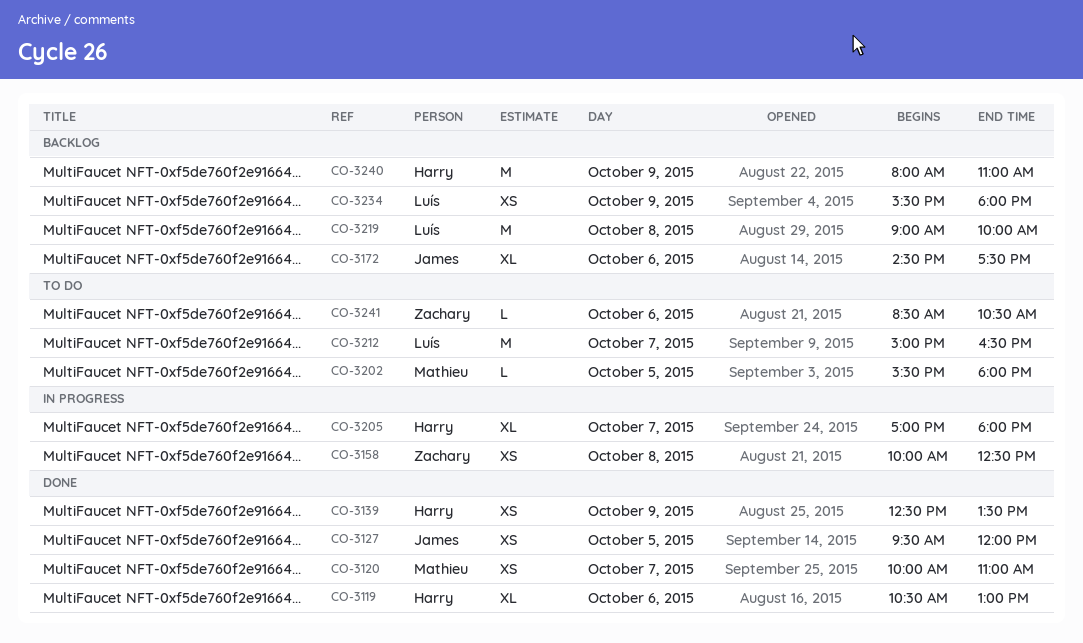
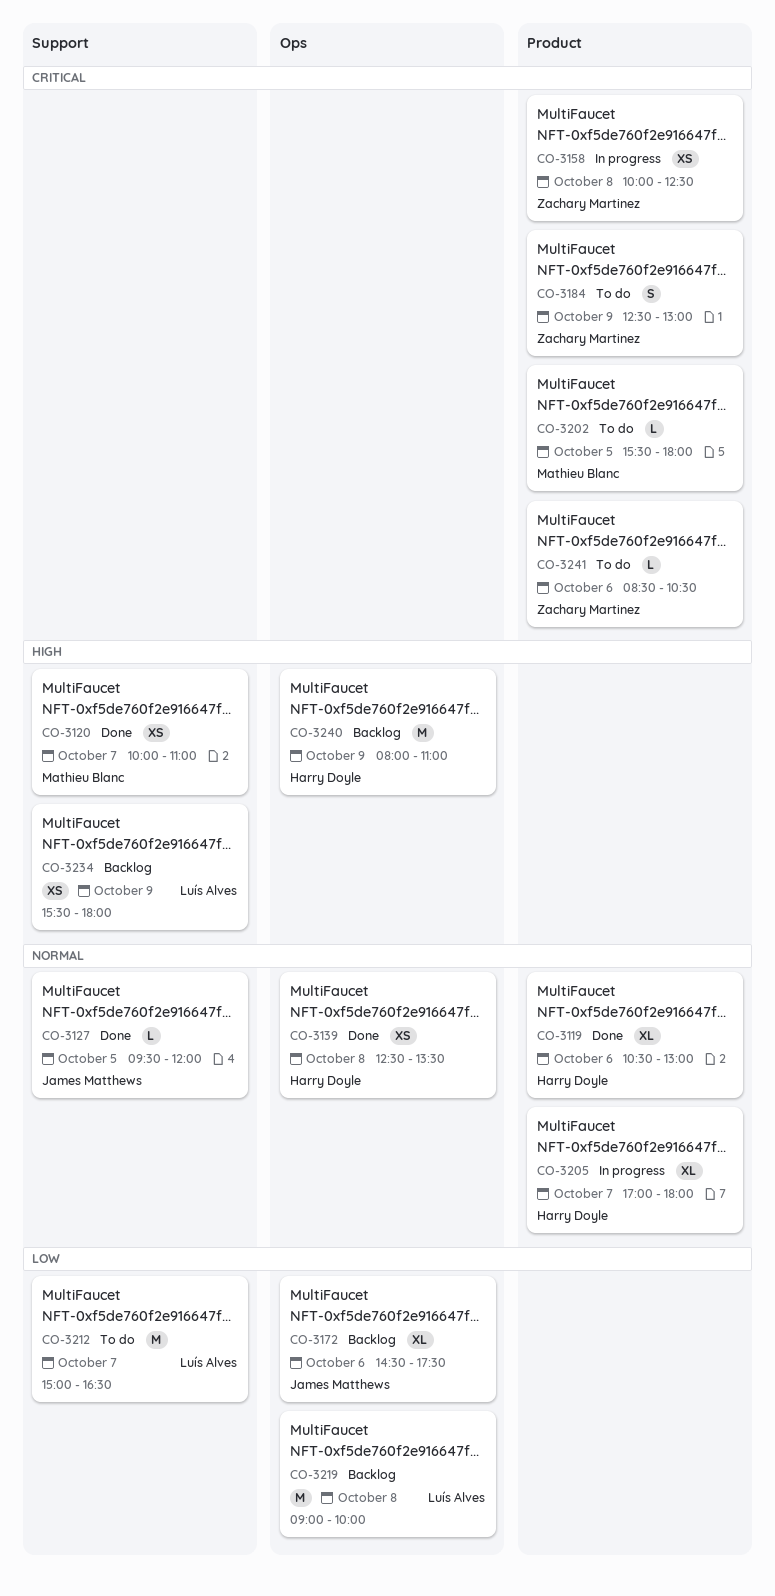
CO-3127, estimate: XS -> L
CO-3139, day: Oct 9 -> Oct 8
CO-3184: none -> present

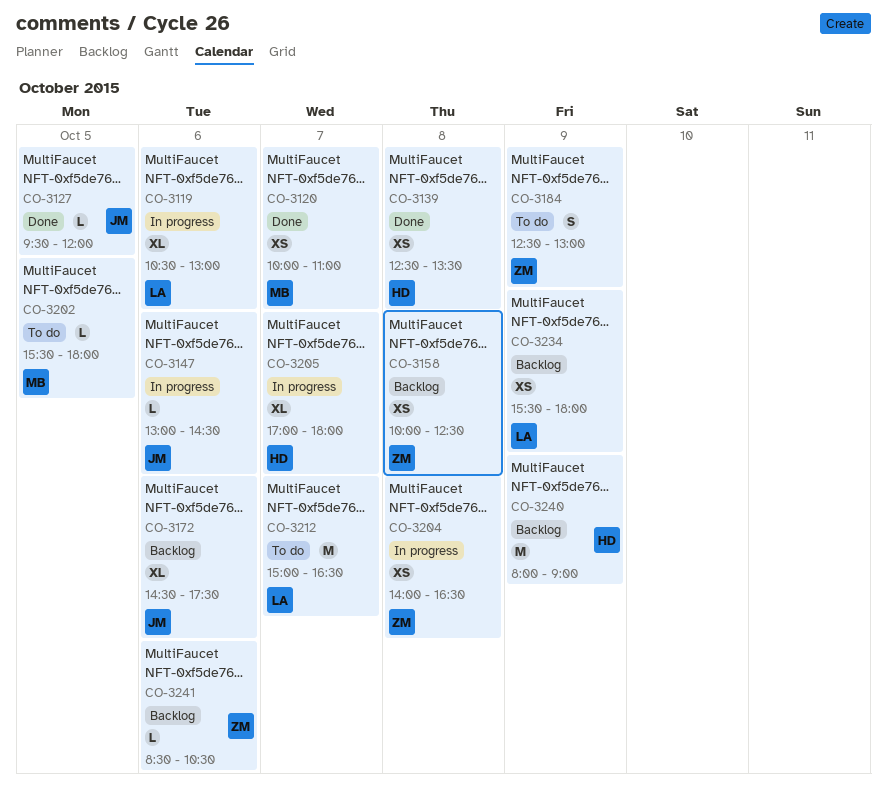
CO-3119, status: Done -> In progress
CO-3119, owner: Harry Doyle -> Luís Alves
CO-3147: none -> present
CO-3158, status: In progress -> Backlog
CO-3204: none -> present
CO-3219: present -> none
CO-3240, ends: 11:00 -> 09:00
CO-3241, status: To do -> Backlog

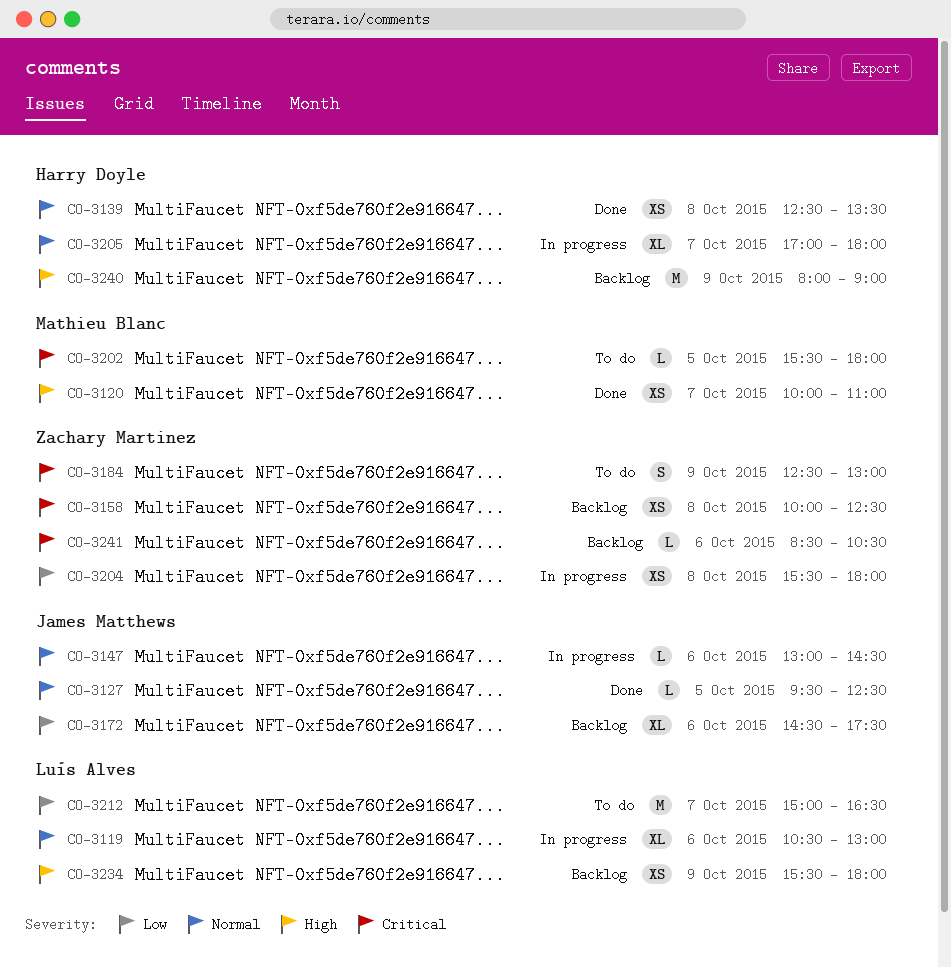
CO-3127, ends: 12:00 -> 12:30
CO-3204, begins: 14:00 -> 15:30
CO-3204, ends: 16:30 -> 18:00

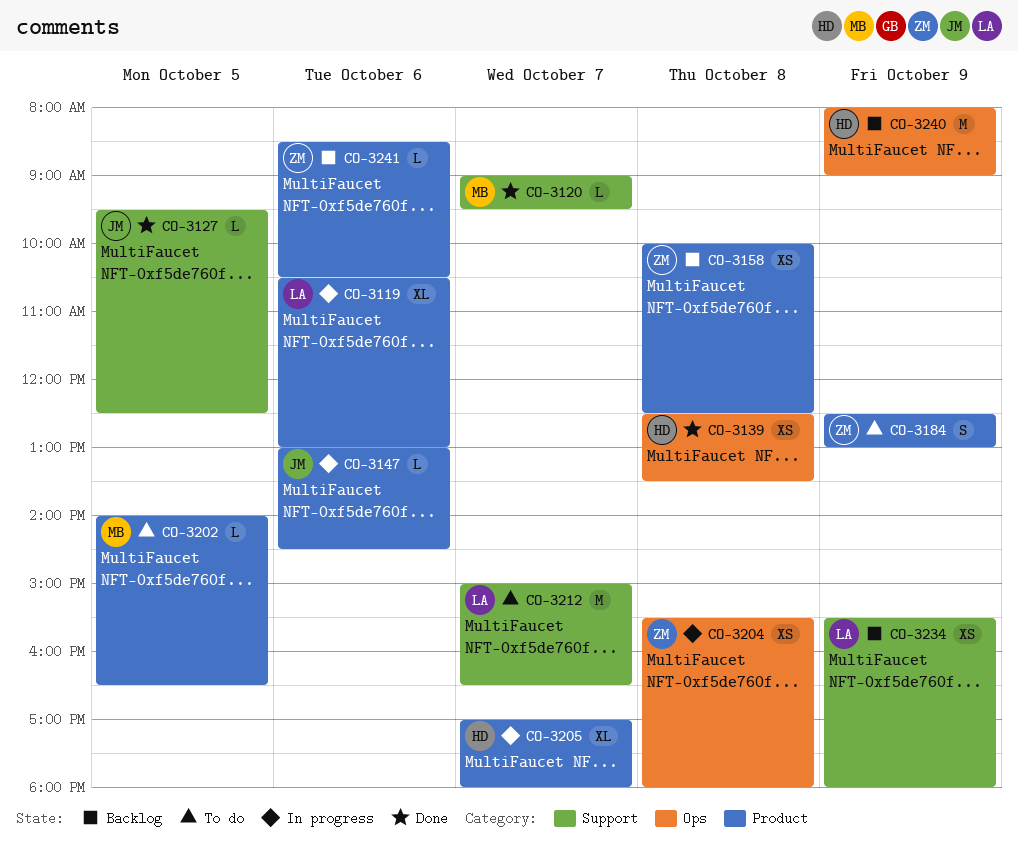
CO-3120, estimate: XS -> L
CO-3120, begins: 10:00 -> 09:00
CO-3120, ends: 11:00 -> 09:30
CO-3172: present -> none
CO-3202, begins: 15:30 -> 14:00
CO-3202, ends: 18:00 -> 16:30

